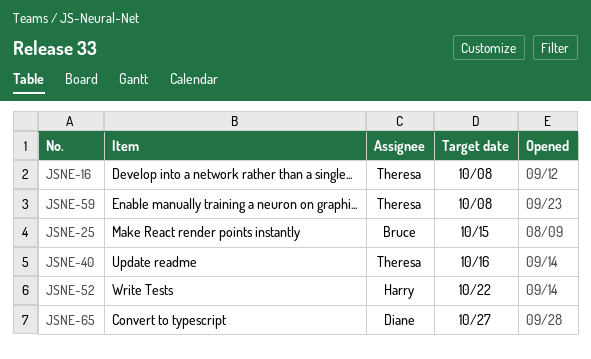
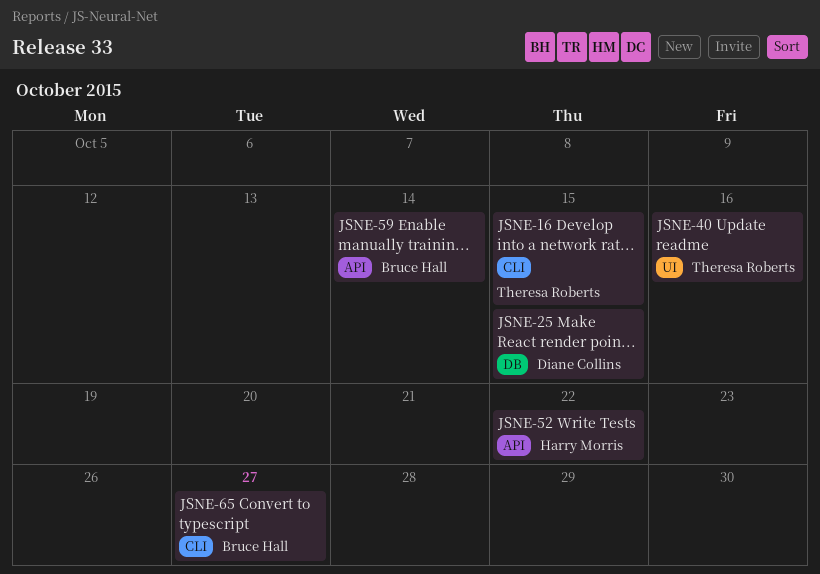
JSNE-16, due: Oct 8 -> Oct 15
JSNE-25, owner: Bruce Hall -> Diane Collins
JSNE-59, owner: Theresa Roberts -> Bruce Hall
JSNE-59, due: Oct 8 -> Oct 14
JSNE-65, owner: Diane Collins -> Bruce Hall

